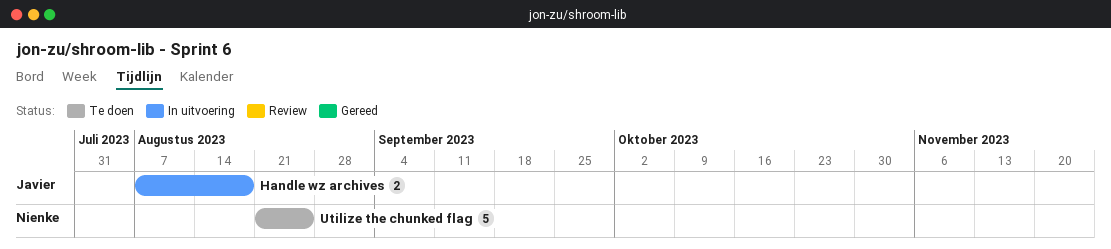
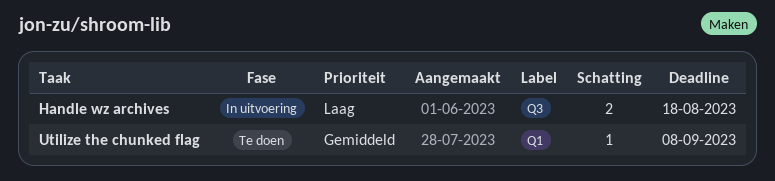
Utilize the chunked flag, estimate: 5 -> 1
Utilize the chunked flag, due: Aug 25 -> Sep 8

